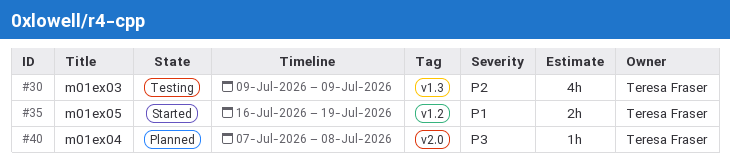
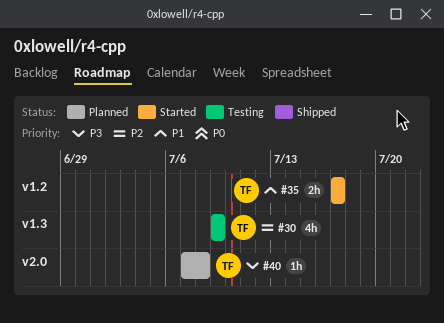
#35, start: Jul 16 -> Jul 17
#35, due: Jul 19 -> Jul 17

